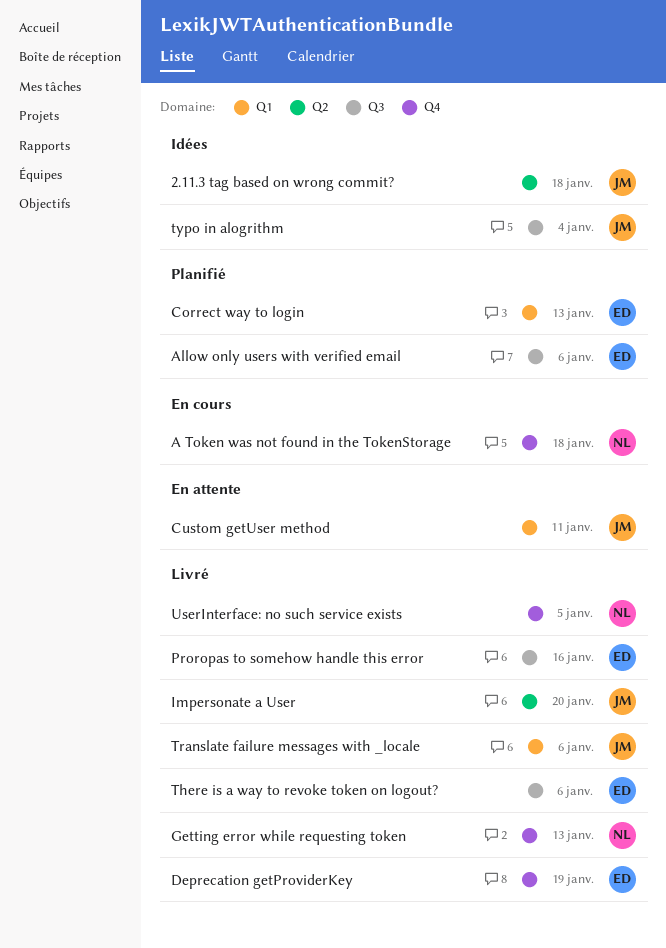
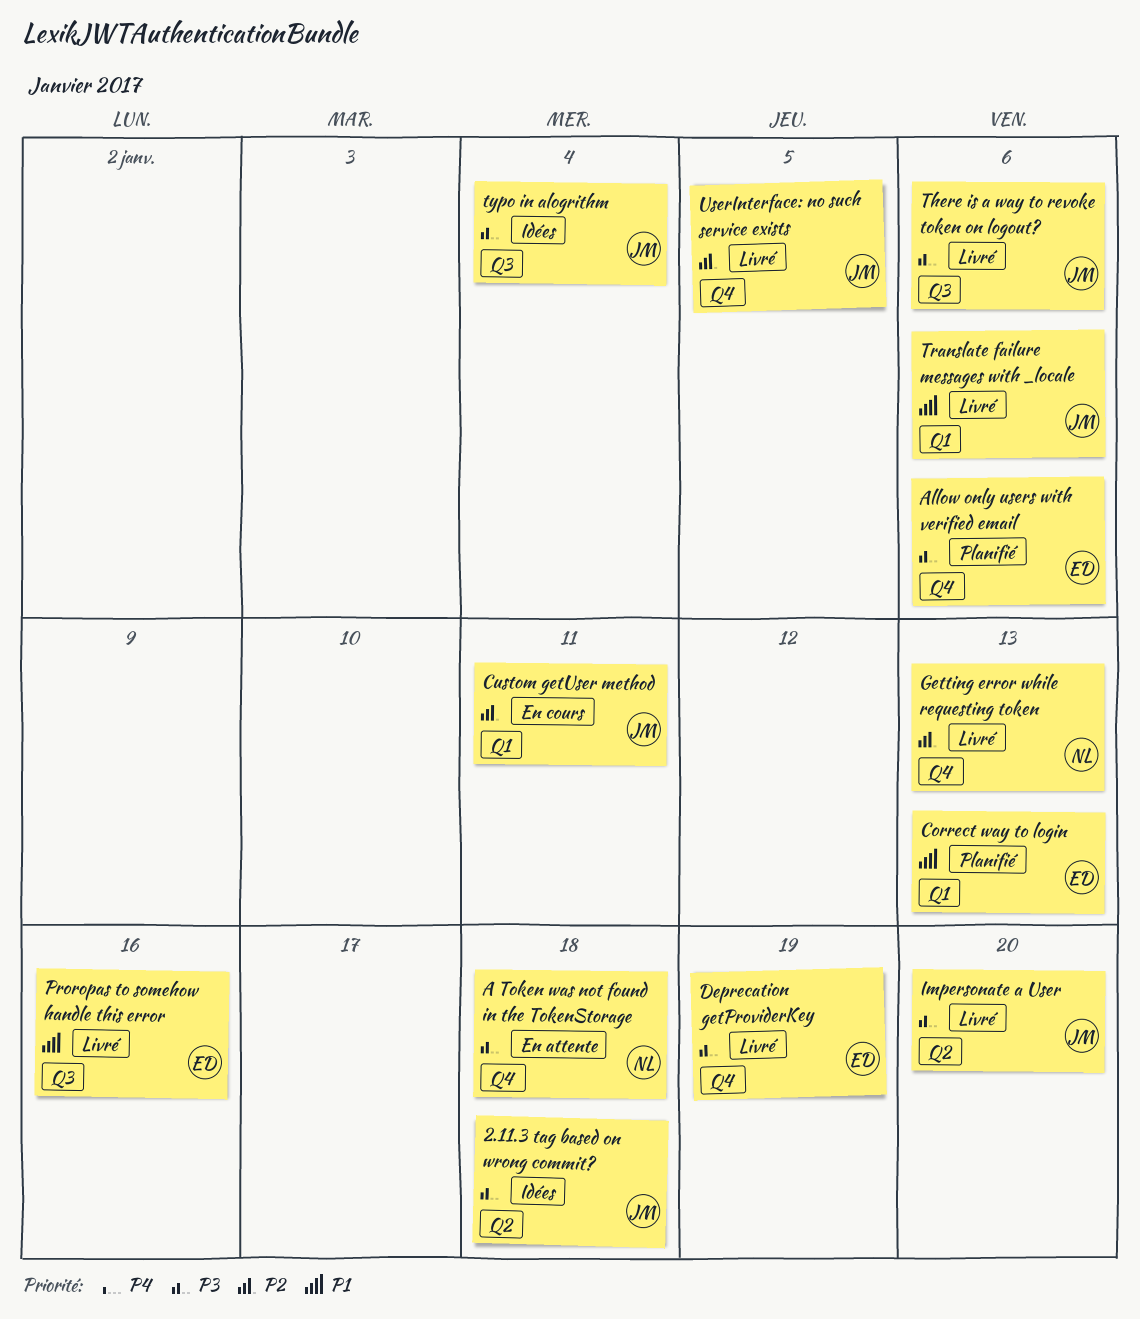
A Token was not found in the TokenStorage, status: En cours -> En attente
Allow only users with verified email, label: Q3 -> Q4
Custom getUser method, status: En attente -> En cours
There is a way to revoke token on logout?, owner: ED -> JM
UserInterface: no such service exists, owner: NL -> JM

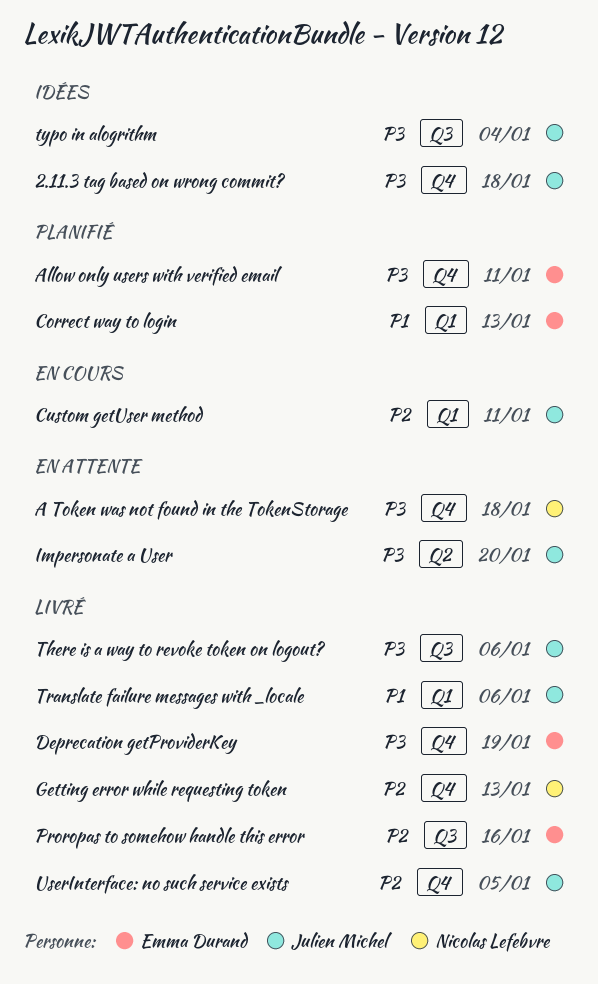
2.11.3 tag based on wrong commit?, label: Q2 -> Q4
Allow only users with verified email, due: Jan 6 -> Jan 11
Impersonate a User, status: Livré -> En attente
Proropas to somehow handle this error, priority: P1 -> P2

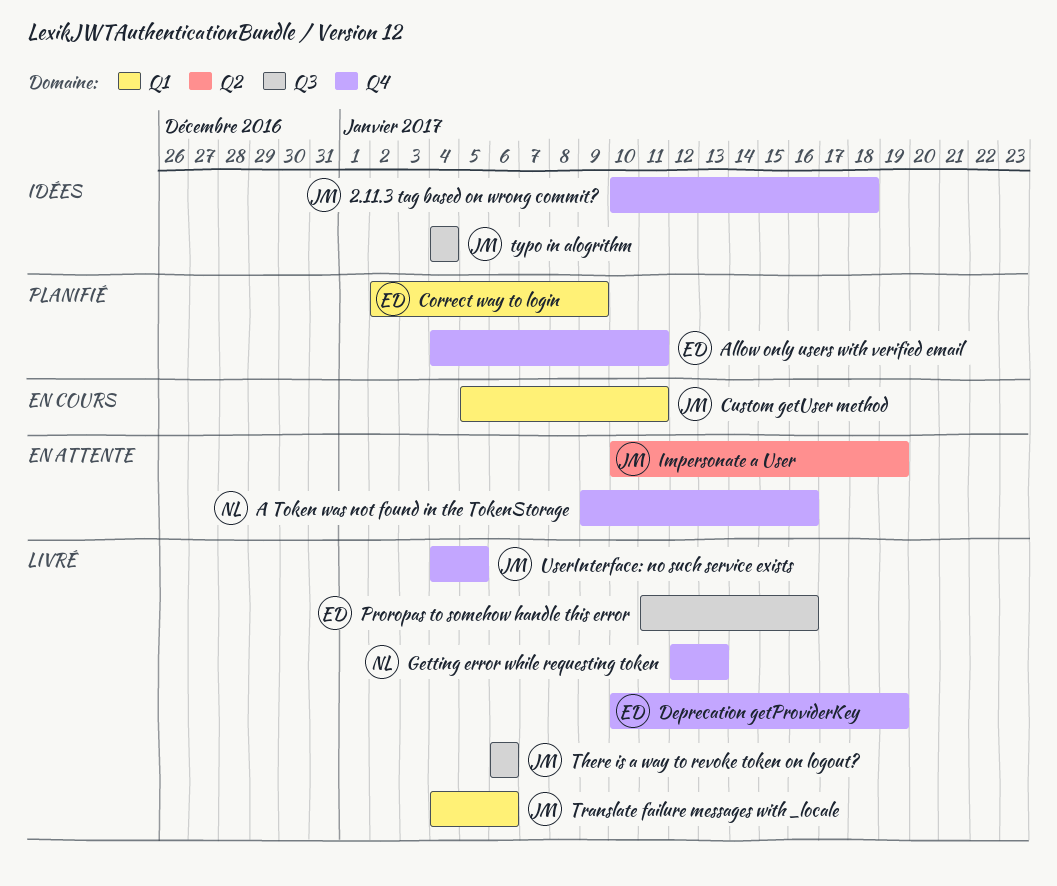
A Token was not found in the TokenStorage, due: Jan 18 -> Jan 16
Correct way to login, due: Jan 13 -> Jan 9
Impersonate a User, due: Jan 20 -> Jan 19

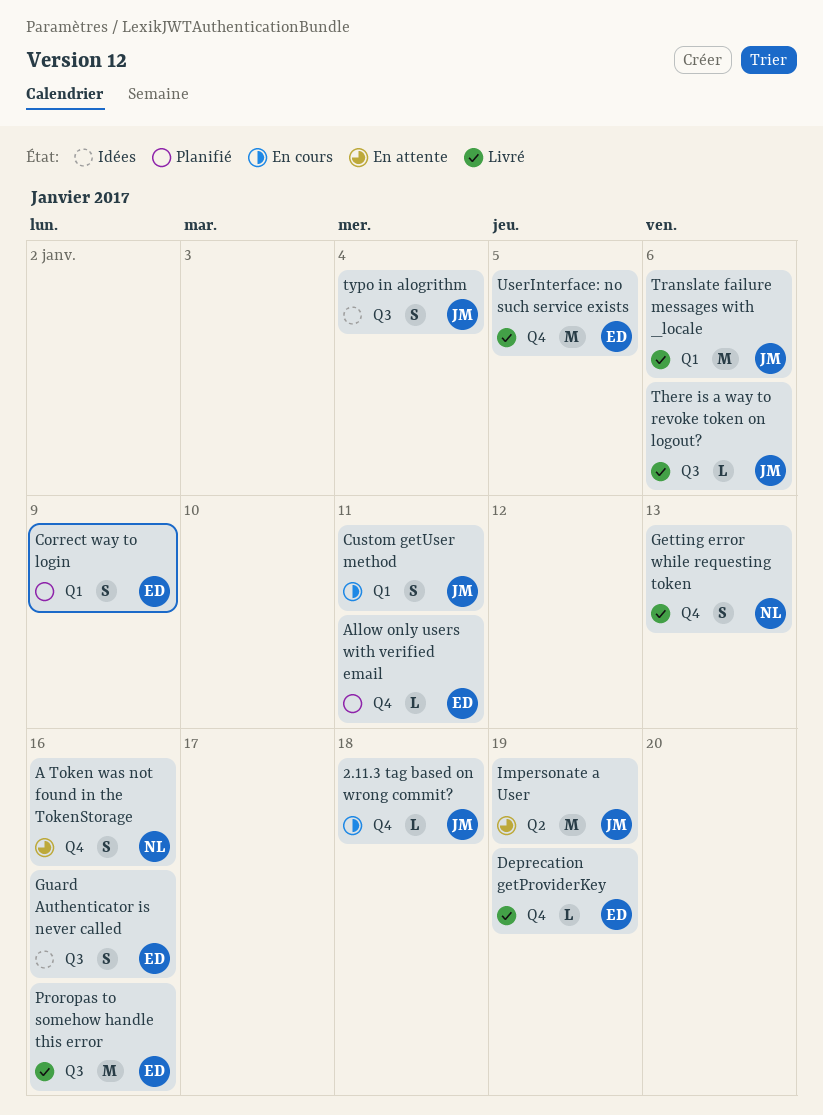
2.11.3 tag based on wrong commit?, status: Idées -> En cours
Guard Authenticator is never called: none -> present
UserInterface: no such service exists, owner: JM -> ED

